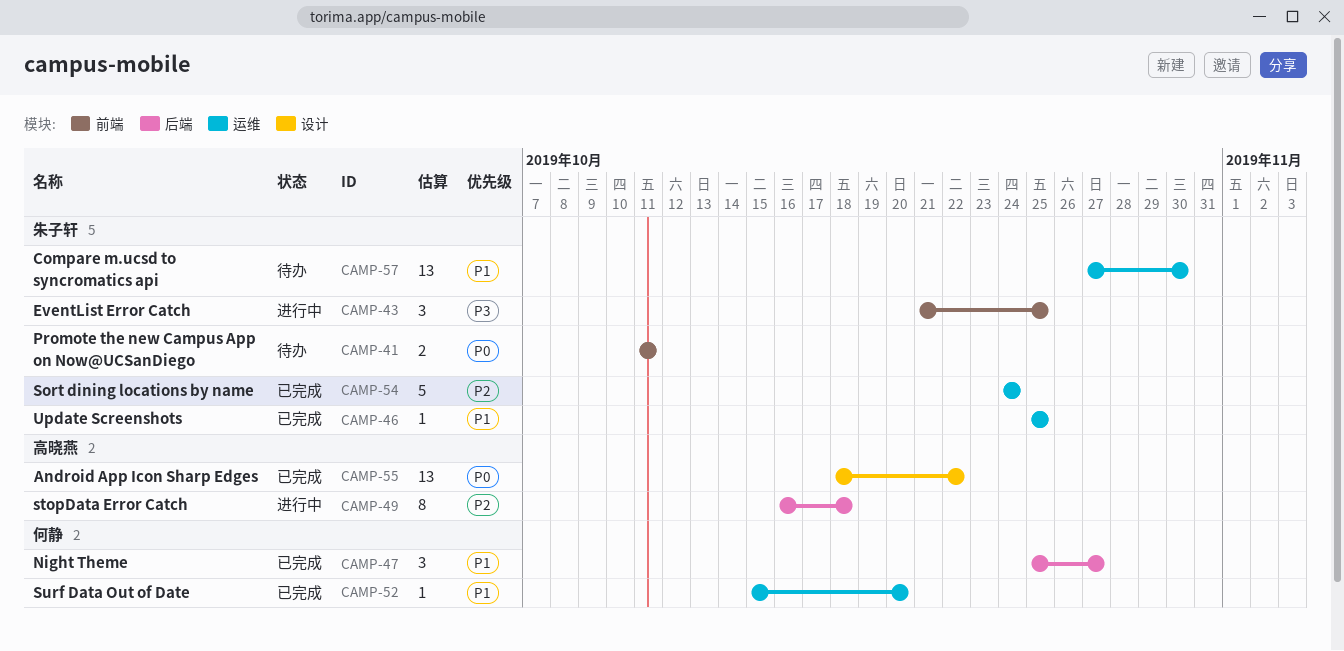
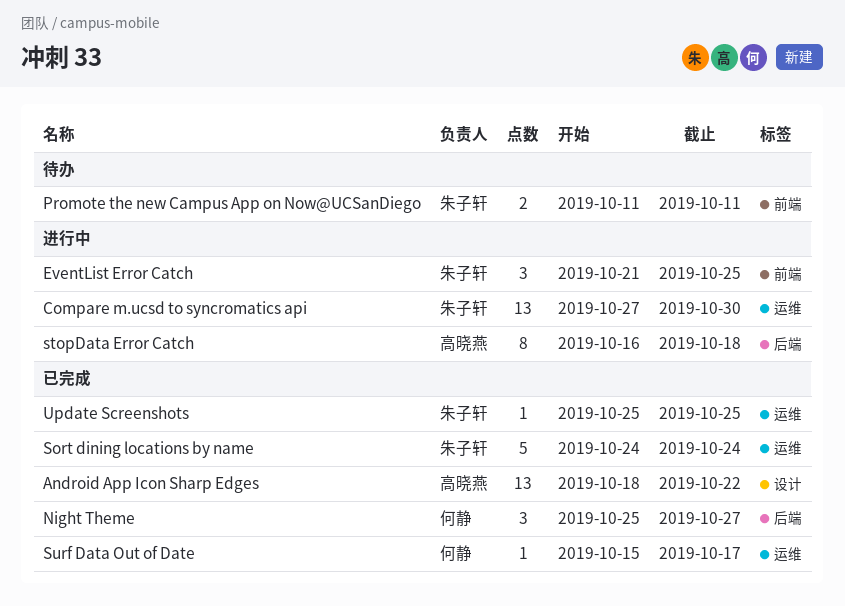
Compare m.ucsd to syncromatics api, status: 待办 -> 进行中
Surf Data Out of Date, due: Oct 20 -> Oct 17

